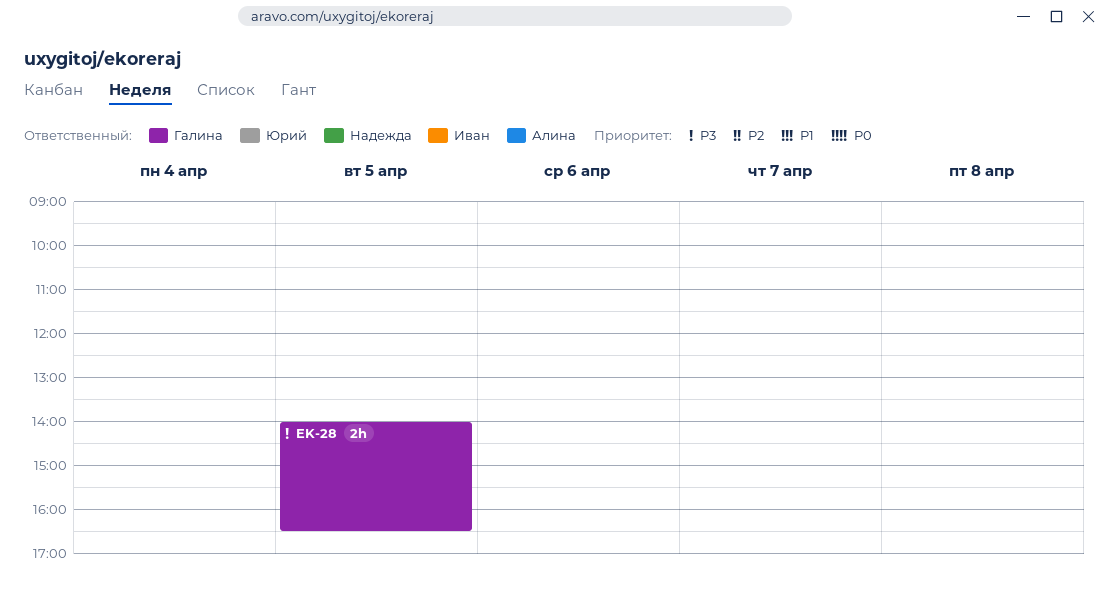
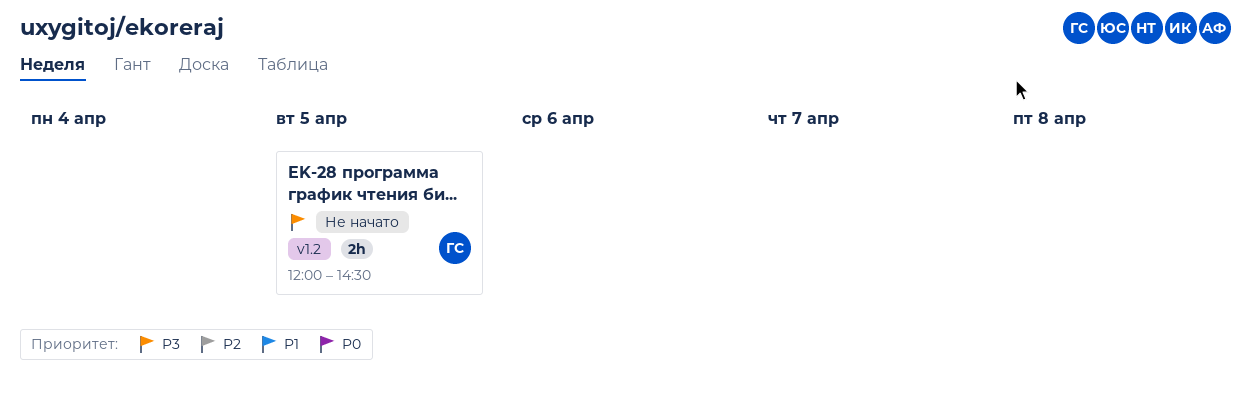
EK-28, begins: 14:00 -> 12:00
EK-28, ends: 16:30 -> 14:30

